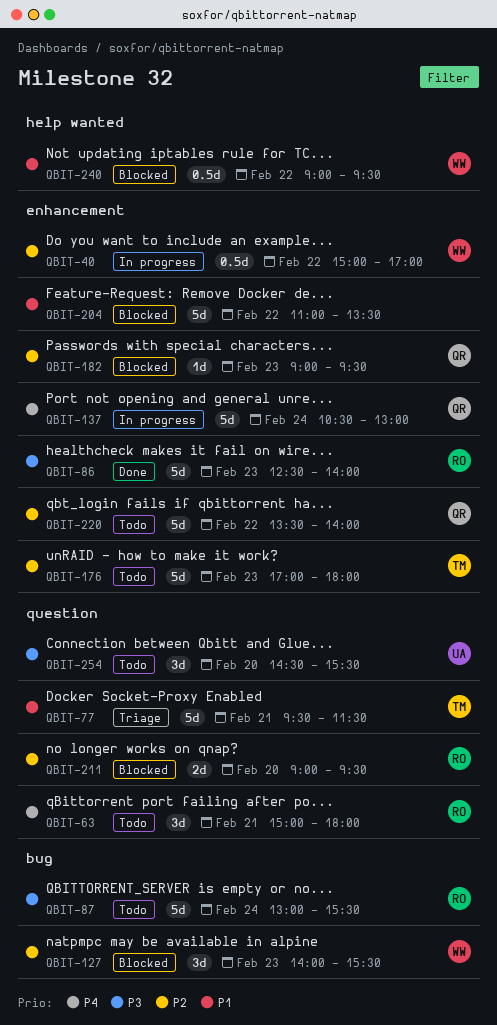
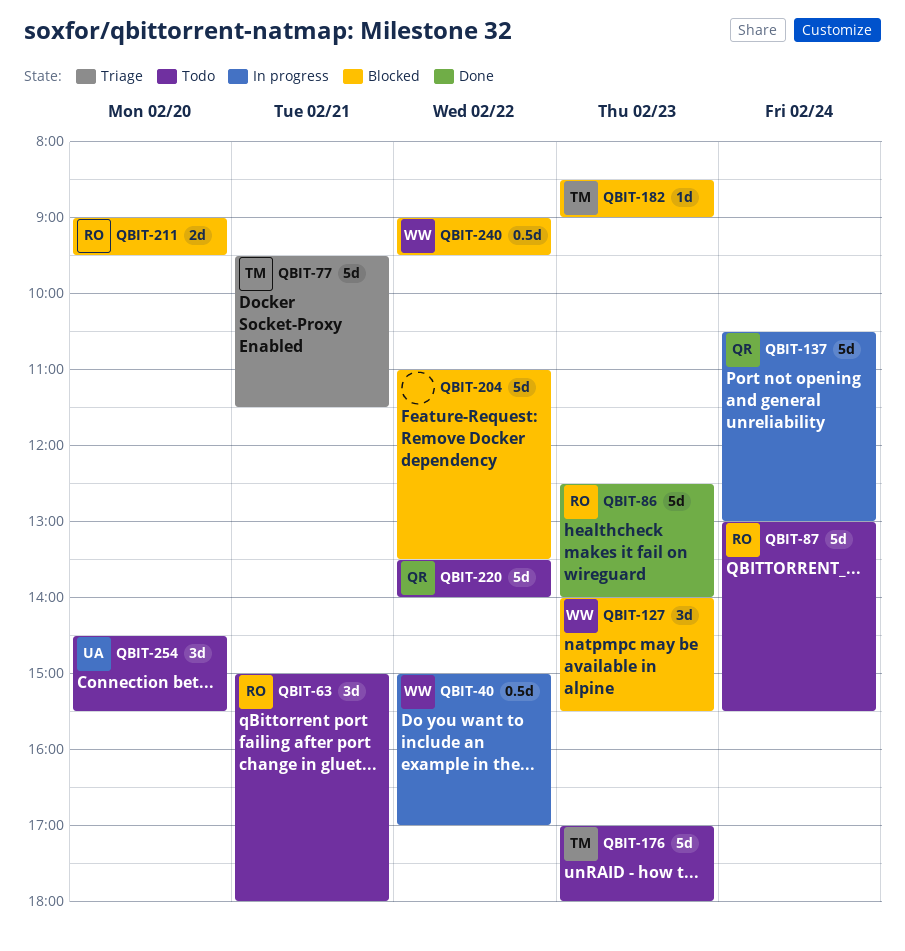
QBIT-182, owner: QR -> TM
QBIT-182, begins: 09:00 -> 08:30
QBIT-182, ends: 09:30 -> 09:00

